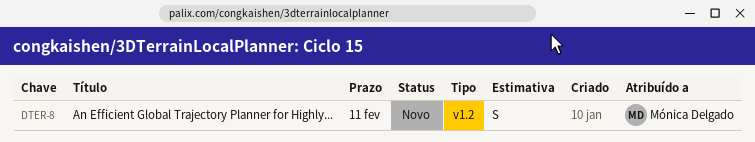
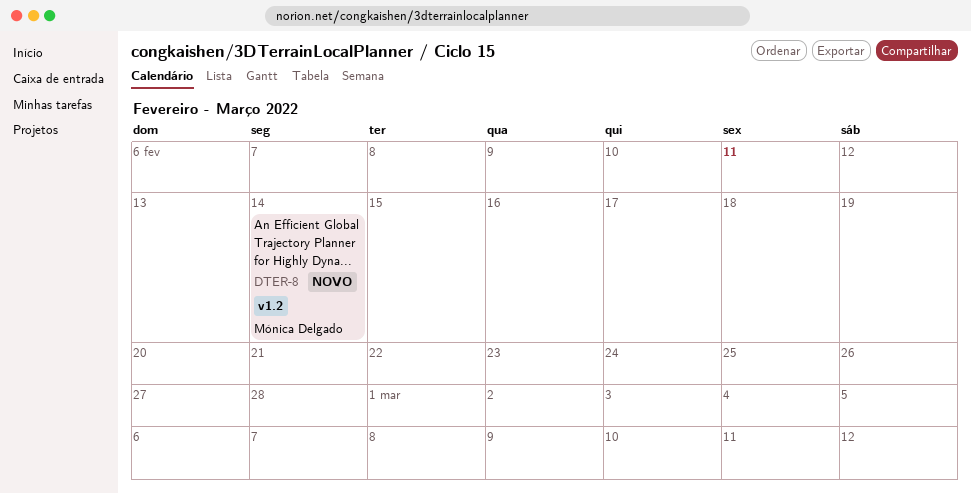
DTER-8, due: Feb 11 -> Feb 14

